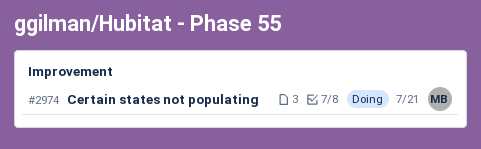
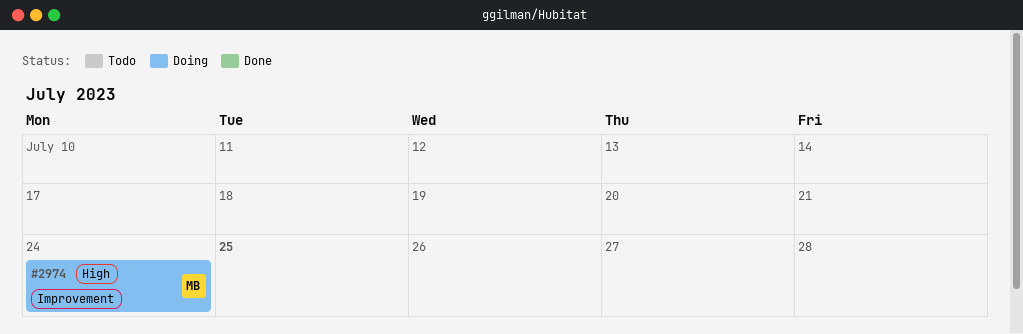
#2974, due: Jul 21 -> Jul 24

